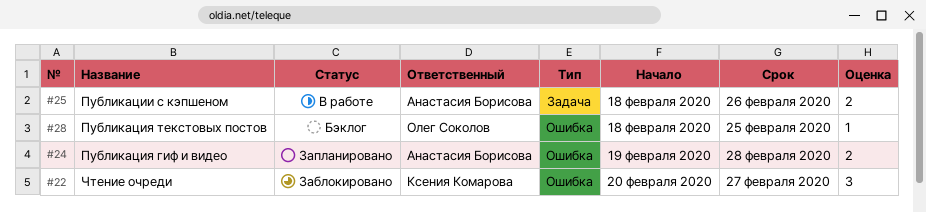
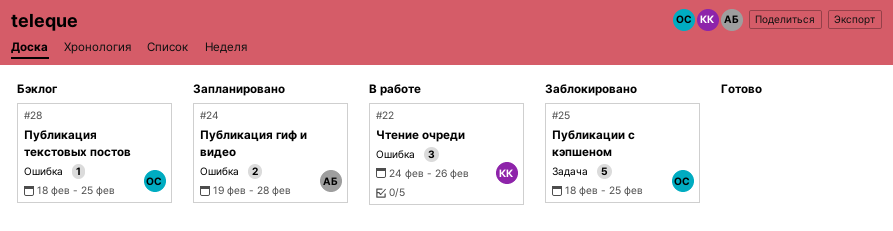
#22, status: Заблокировано -> В работе
#22, start: Feb 20 -> Feb 24
#22, due: Feb 27 -> Feb 26
#25, status: В работе -> Заблокировано
#25, owner: Анастасия Борисова -> Олег Соколов
#25, estimate: 2 -> 5
#25, due: Feb 26 -> Feb 25

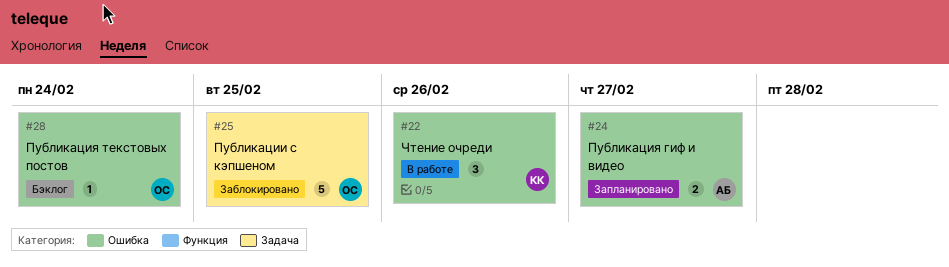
#24, due: Feb 28 -> Feb 27
#28, due: Feb 25 -> Feb 24

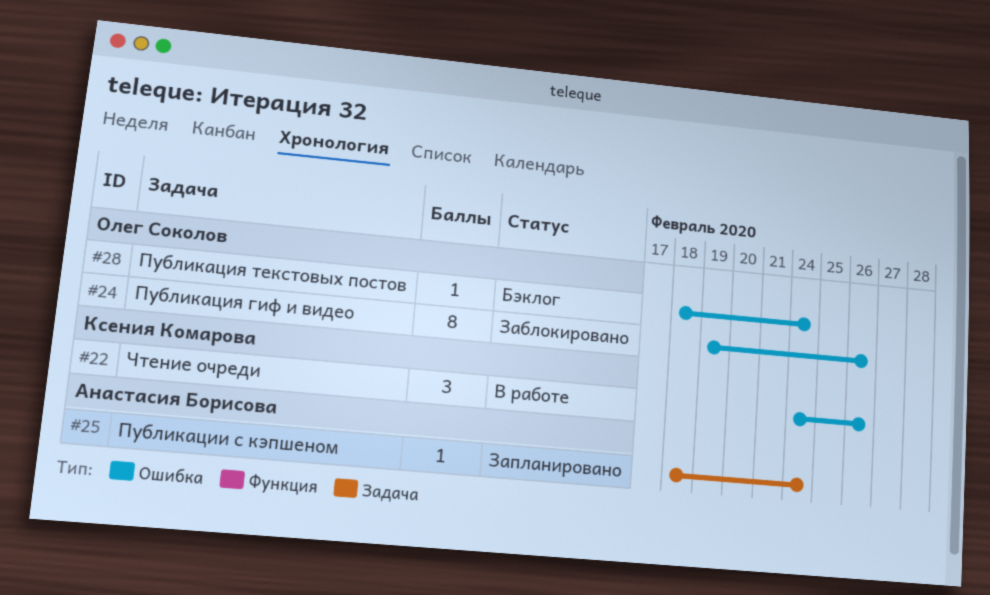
#24, status: Запланировано -> Заблокировано
#24, owner: Анастасия Борисова -> Олег Соколов
#24, estimate: 2 -> 8
#24, due: Feb 27 -> Feb 26
#25, status: Заблокировано -> Запланировано
#25, owner: Олег Соколов -> Анастасия Борисова
#25, estimate: 5 -> 1
#25, due: Feb 25 -> Feb 24

